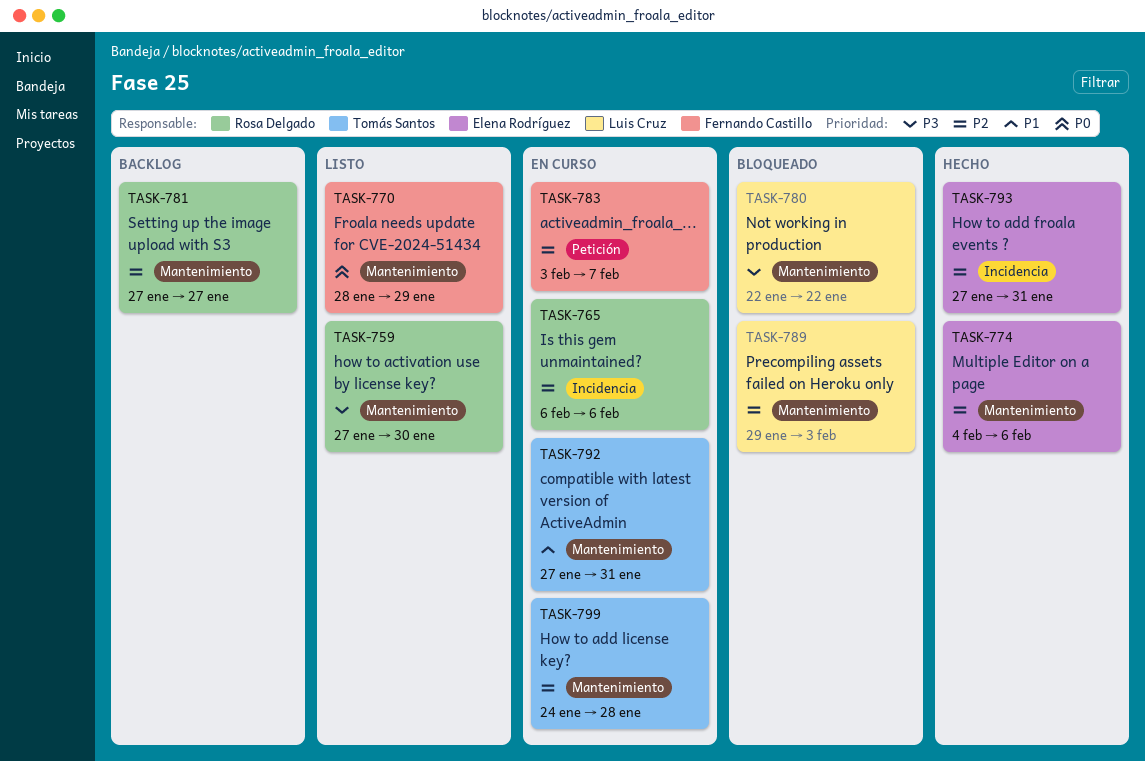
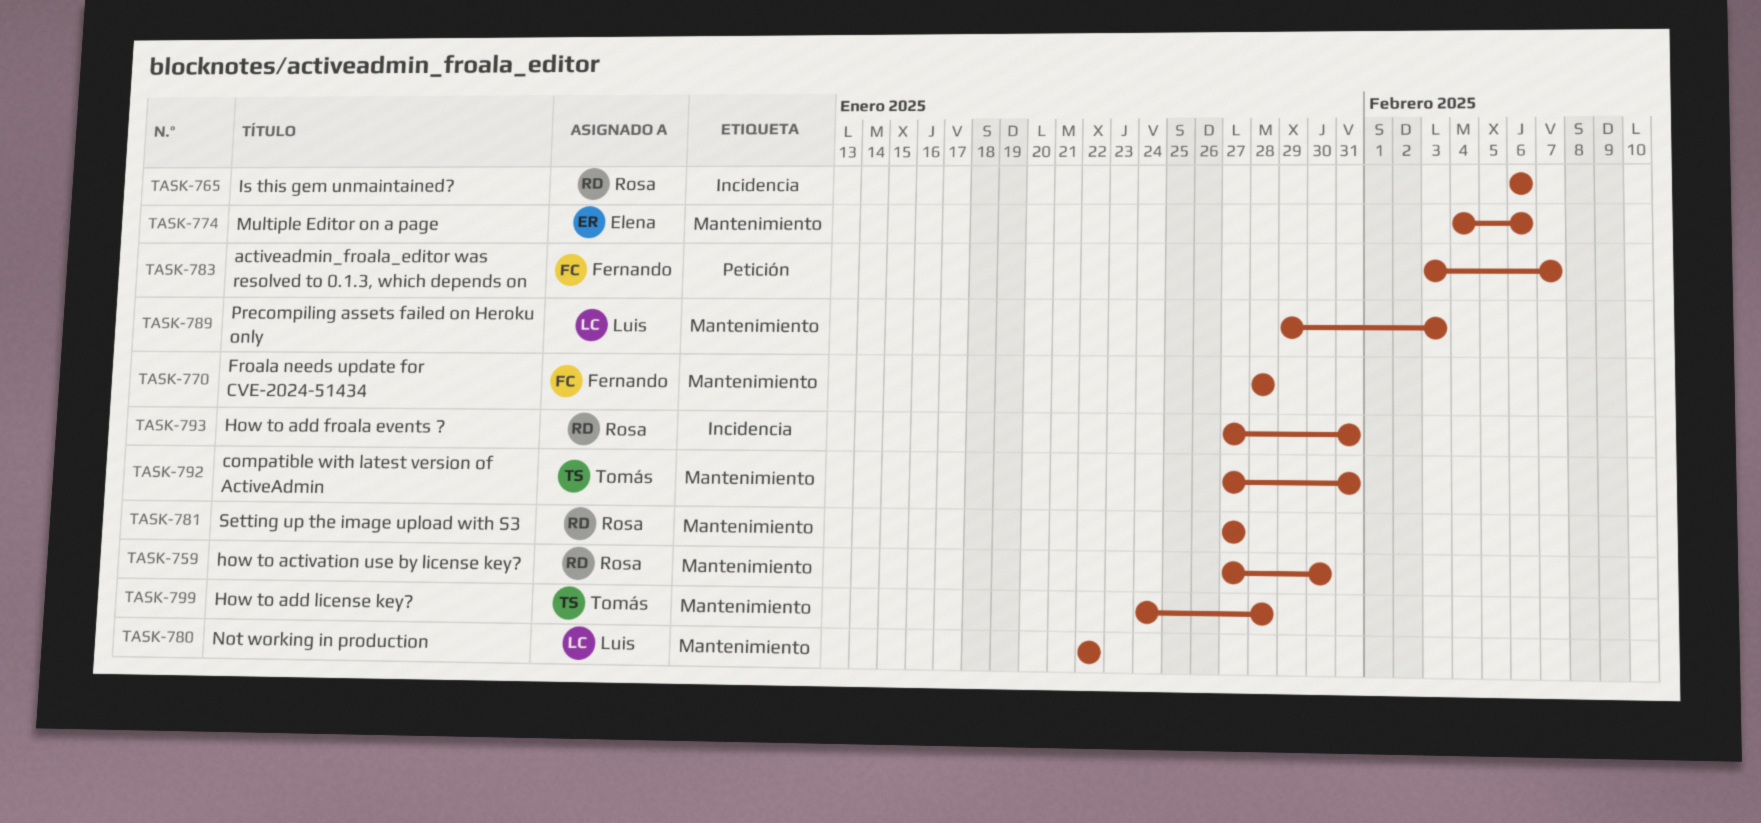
TASK-770, due: Jan 29 -> Jan 28
TASK-793, owner: Elena Rodríguez -> Rosa Delgado

